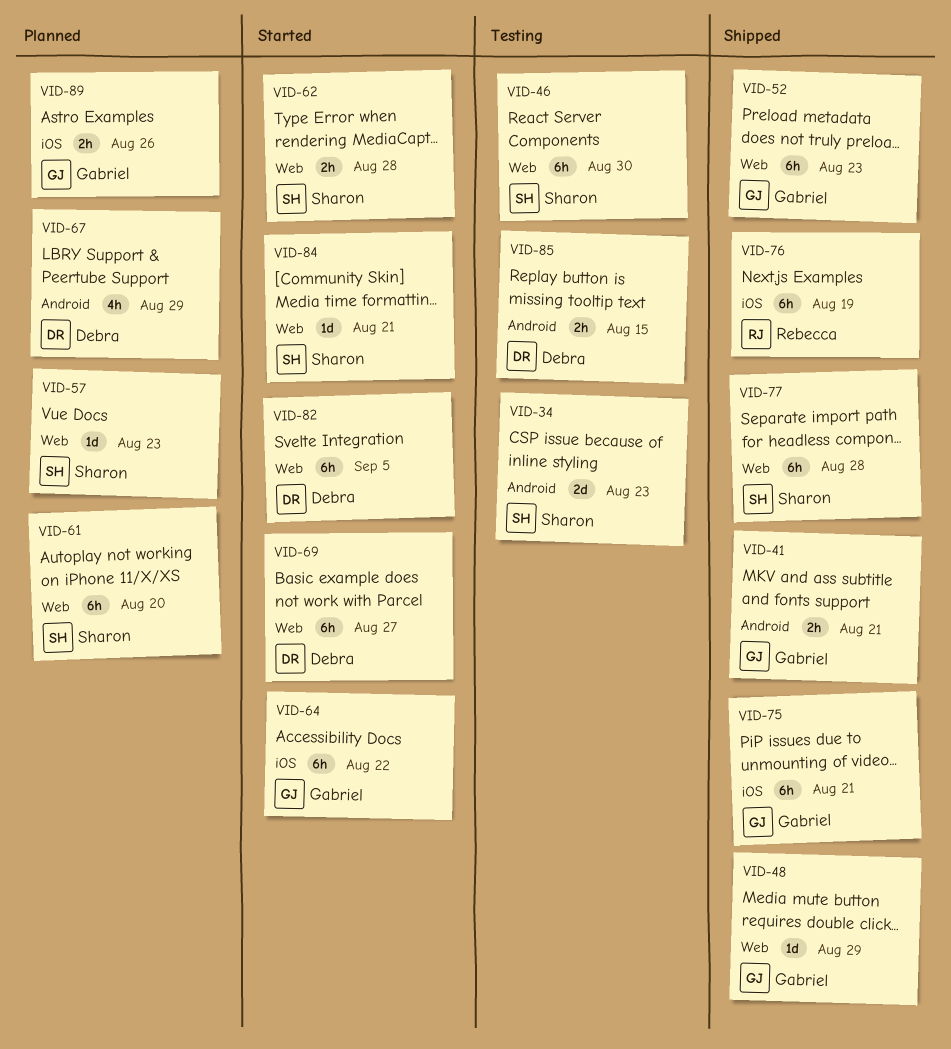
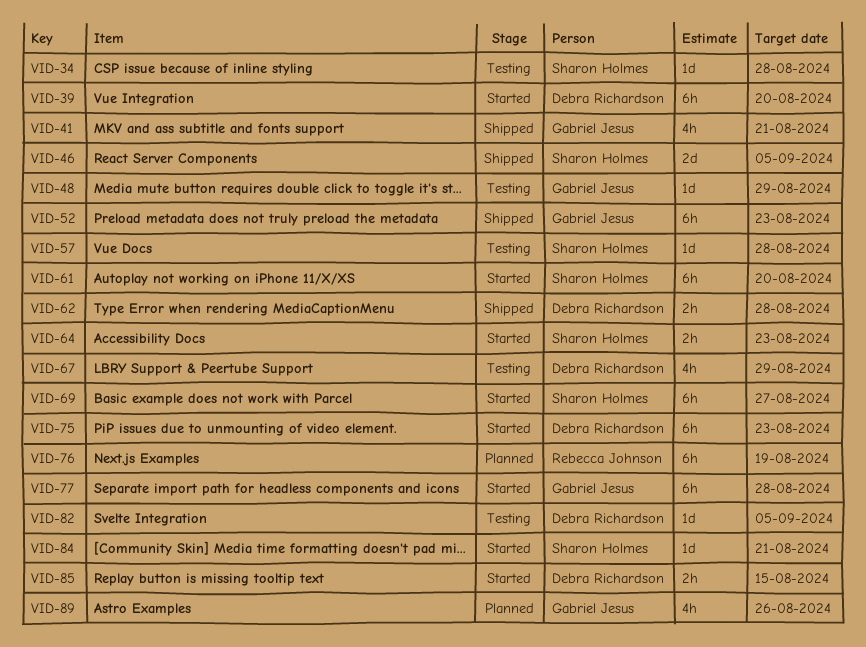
VID-34, estimate: 2d -> 1d
VID-34, due: Aug 23 -> Aug 28
VID-39: none -> present
VID-41, estimate: 2h -> 4h
VID-46, status: Testing -> Shipped
VID-46, estimate: 6h -> 2d
VID-46, due: Aug 30 -> Sep 5
VID-48, status: Shipped -> Testing
VID-57, status: Planned -> Testing
VID-57, due: Aug 23 -> Aug 28
VID-61, status: Planned -> Started
VID-62, status: Started -> Shipped
VID-62, owner: Sharon Holmes -> Debra Richardson
VID-64, owner: Gabriel Jesus -> Sharon Holmes
VID-64, estimate: 6h -> 2h
VID-64, due: Aug 22 -> Aug 23
VID-67, status: Planned -> Testing
VID-69, owner: Debra Richardson -> Sharon Holmes
VID-75, status: Shipped -> Started
VID-75, owner: Gabriel Jesus -> Debra Richardson
VID-75, due: Aug 21 -> Aug 23
VID-76, status: Shipped -> Planned
VID-77, status: Shipped -> Started
VID-77, owner: Sharon Holmes -> Gabriel Jesus
VID-82, status: Started -> Testing
VID-82, estimate: 6h -> 1d
VID-85, status: Testing -> Started
VID-89, estimate: 2h -> 4h

